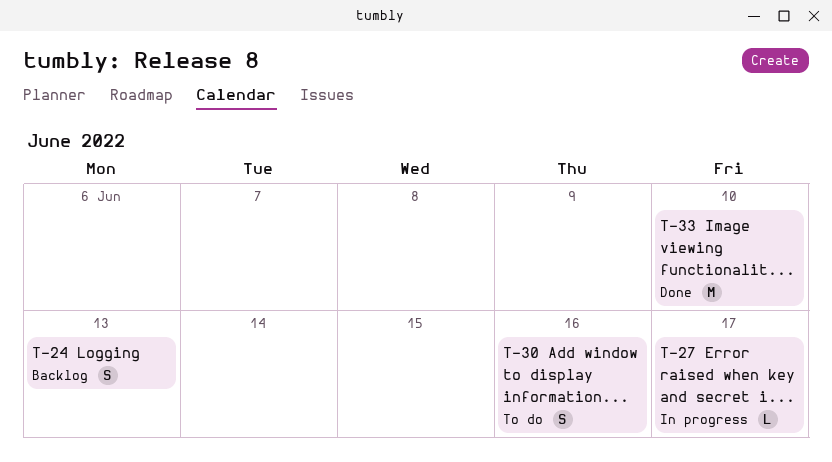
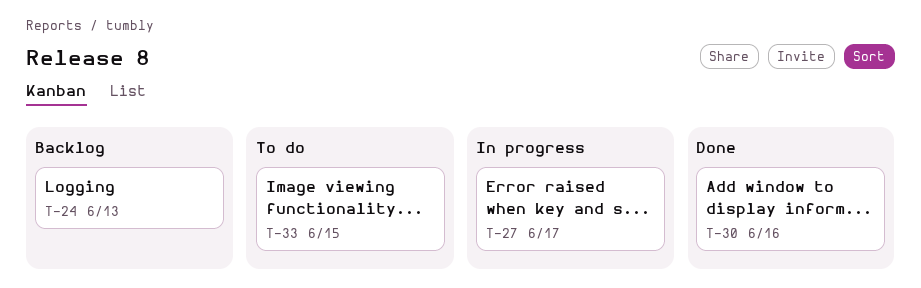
T-30, status: To do -> Done
T-33, status: Done -> To do
T-33, due: Jun 10 -> Jun 15

